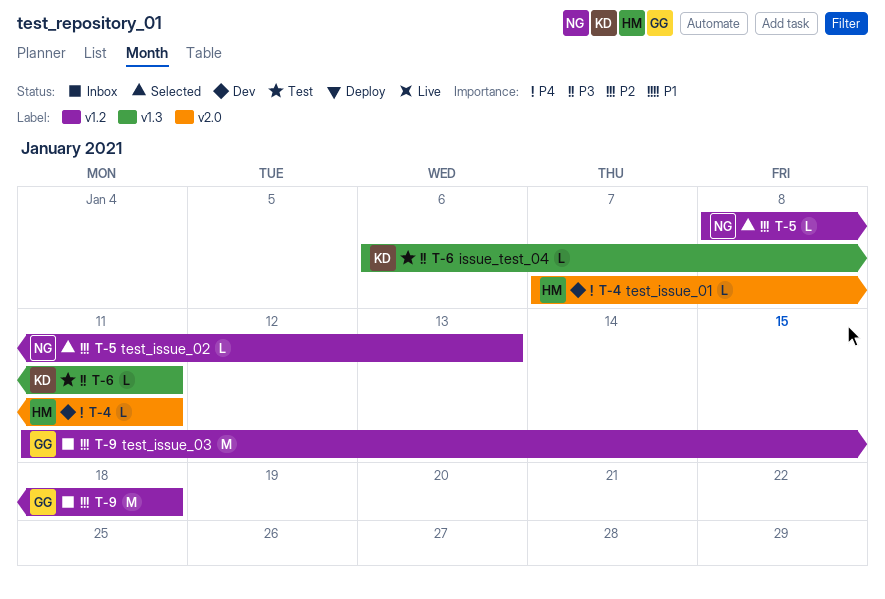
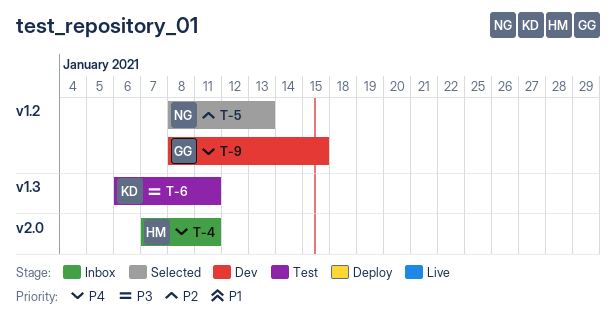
T-4, status: Dev -> Inbox
T-9, status: Inbox -> Dev
T-9, priority: P2 -> P4
T-9, start: Jan 11 -> Jan 8
T-9, due: Jan 18 -> Jan 15

